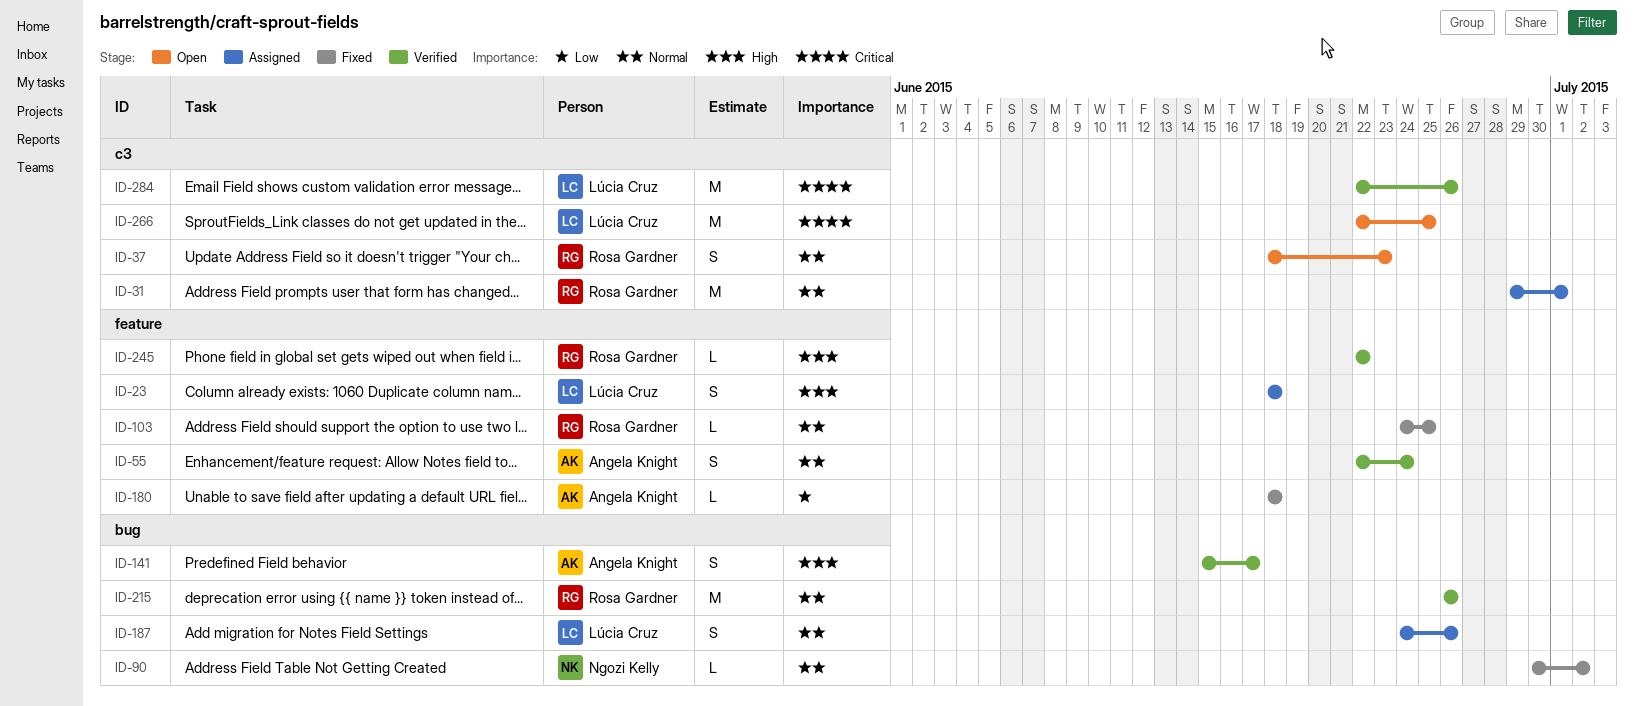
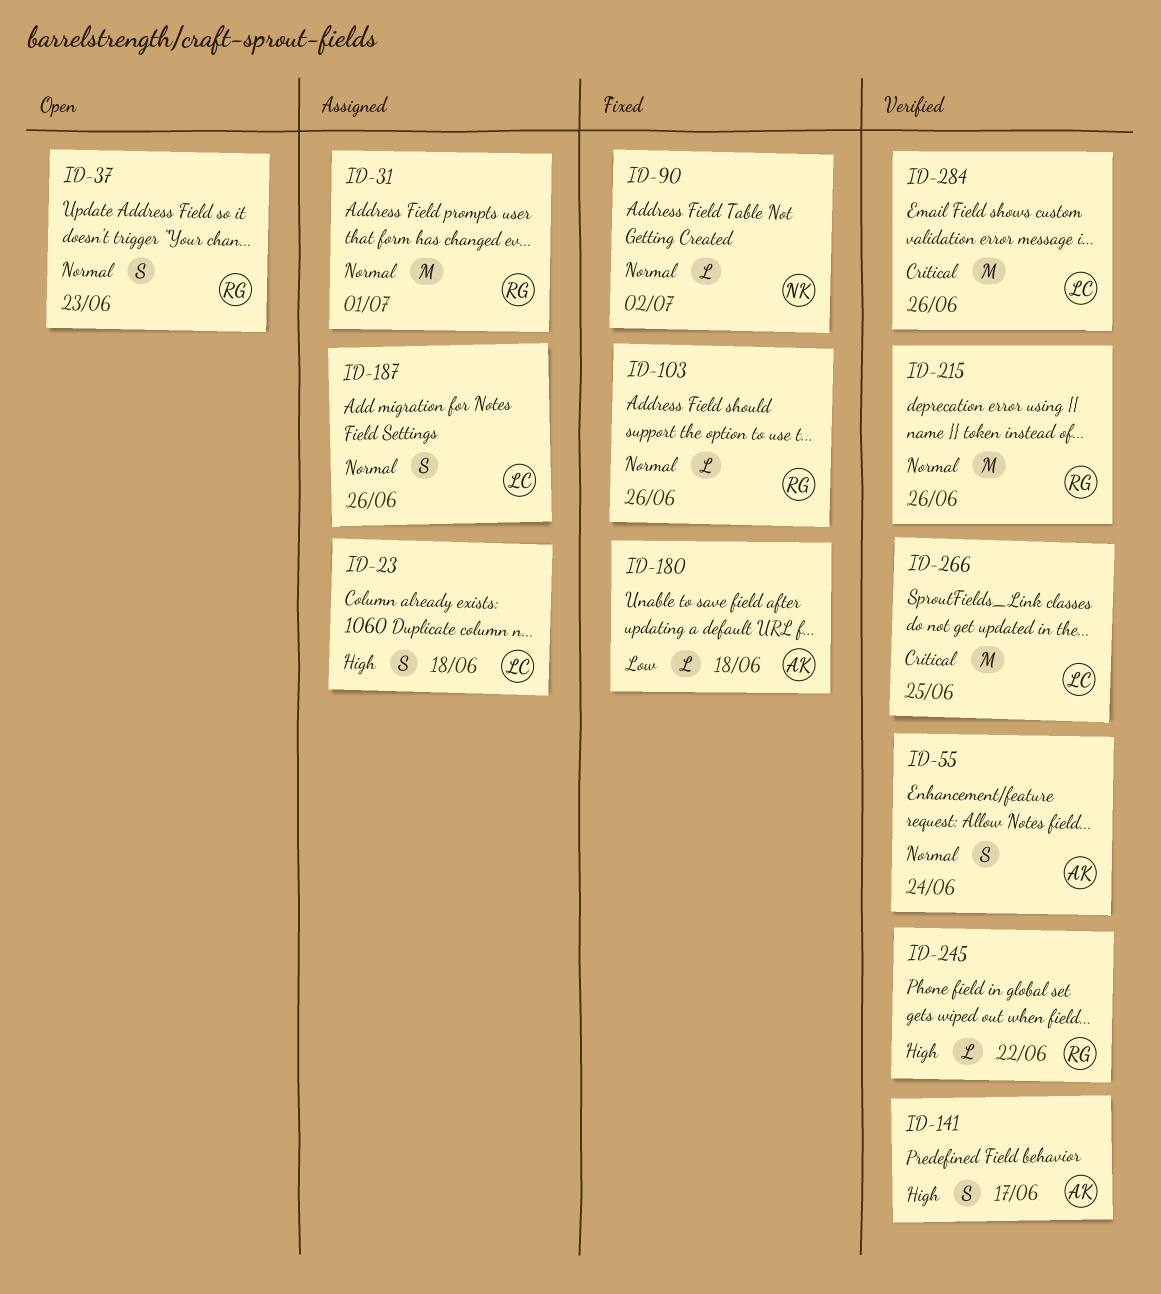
ID-103, due: Jun 25 -> Jun 26
ID-266, status: Open -> Verified

